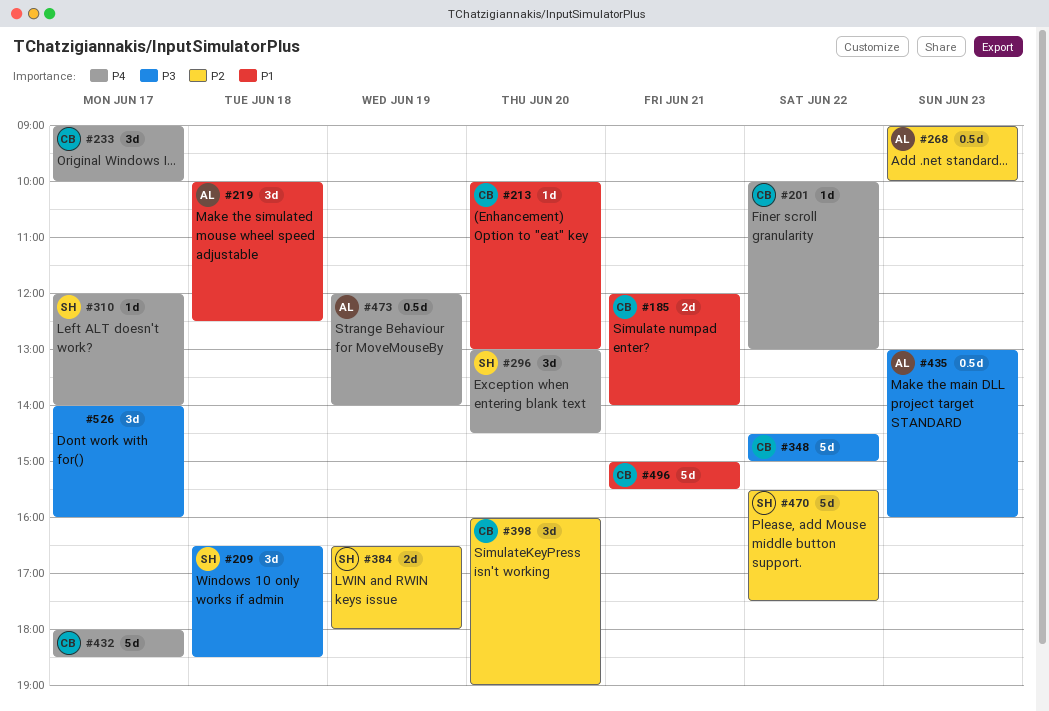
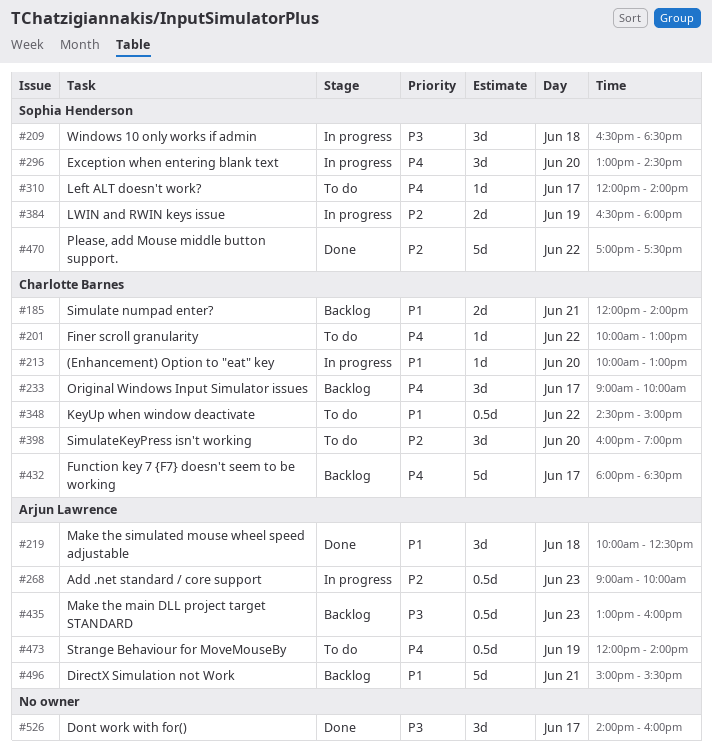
#348, priority: P3 -> P1
#348, estimate: 5d -> 0.5d
#470, begins: 15:30 -> 17:00
#496, owner: Charlotte Barnes -> Arjun Lawrence

